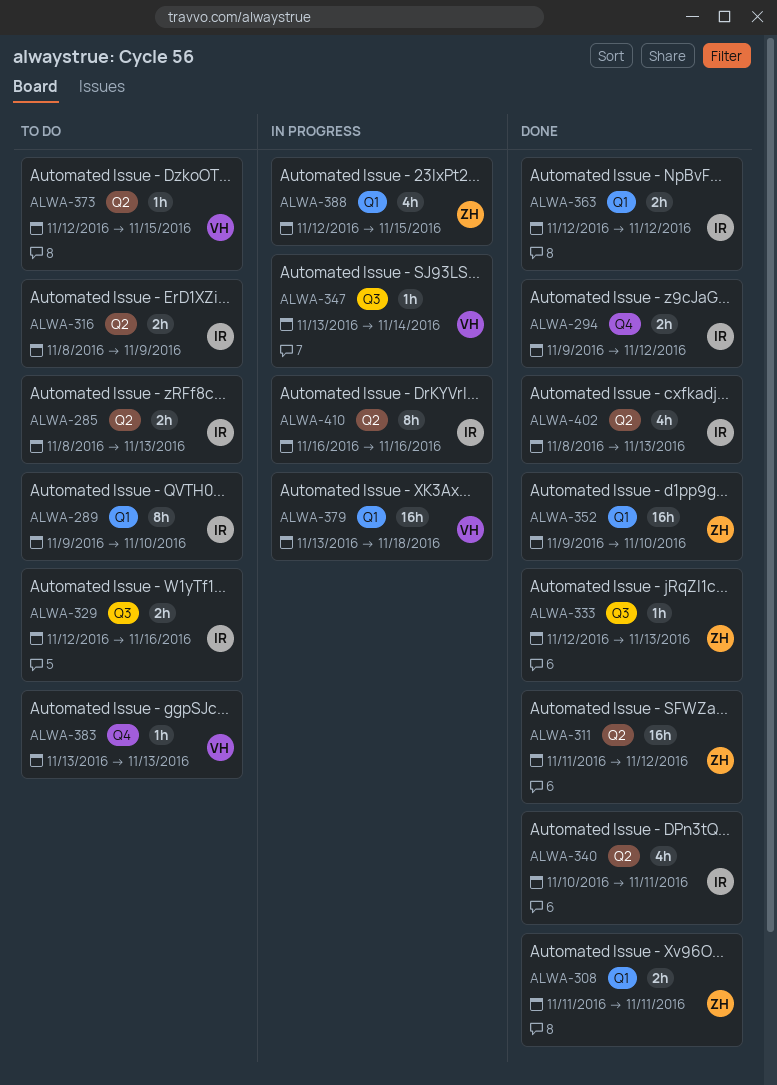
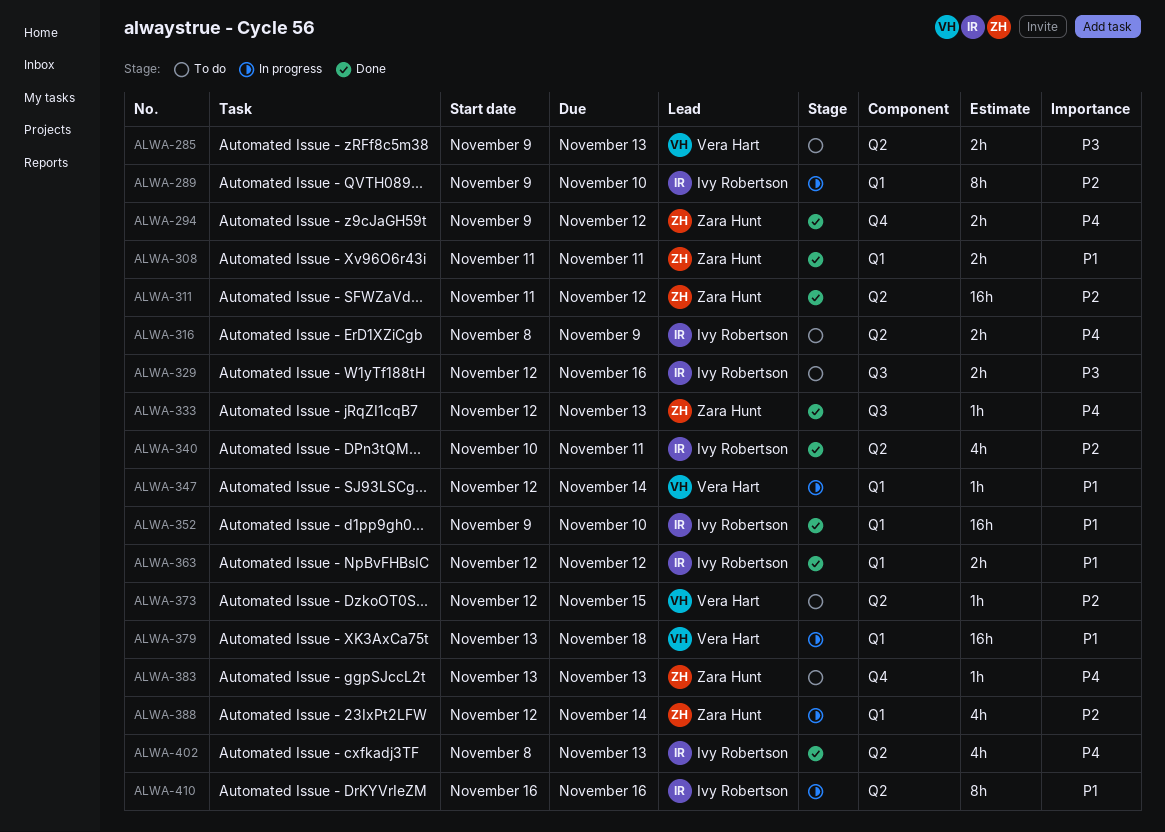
ALWA-285, owner: Ivy Robertson -> Vera Hart
ALWA-285, start: Nov 8 -> Nov 9
ALWA-289, status: To do -> In progress
ALWA-294, owner: Ivy Robertson -> Zara Hunt
ALWA-347, label: Q3 -> Q1
ALWA-347, start: Nov 13 -> Nov 12
ALWA-352, owner: Zara Hunt -> Ivy Robertson
ALWA-383, owner: Vera Hart -> Zara Hunt
ALWA-388, due: Nov 15 -> Nov 14

